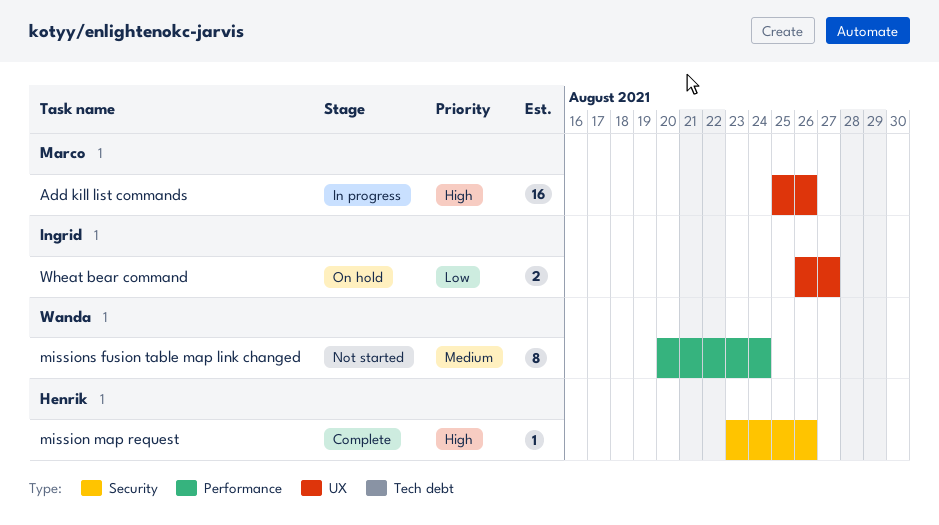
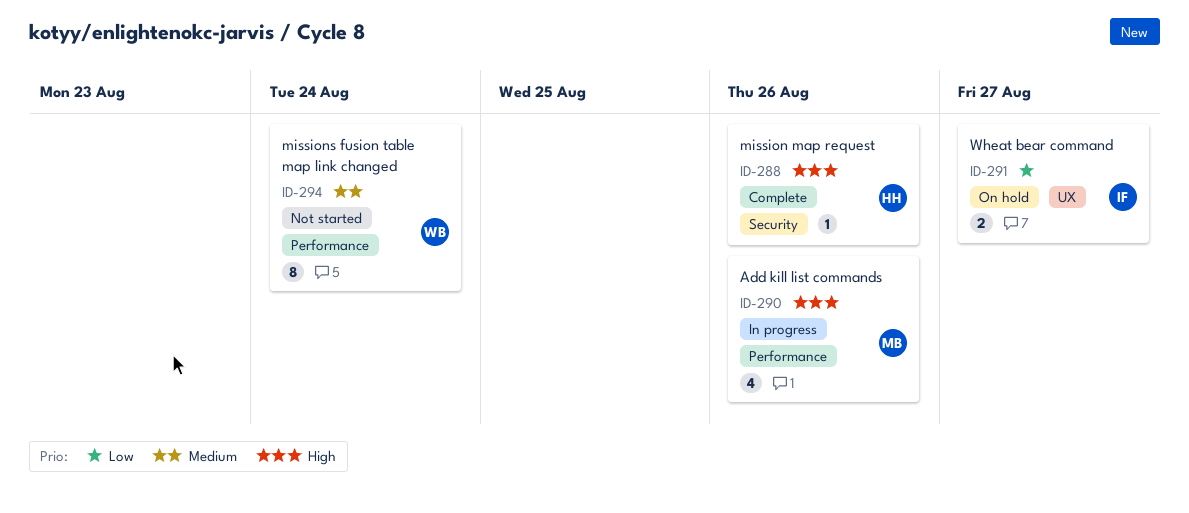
Add kill list commands, label: UX -> Performance
Add kill list commands, estimate: 16 -> 4

